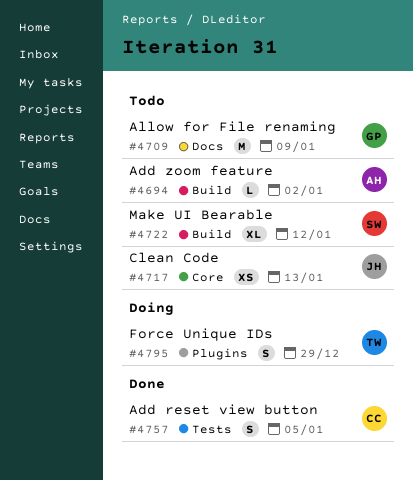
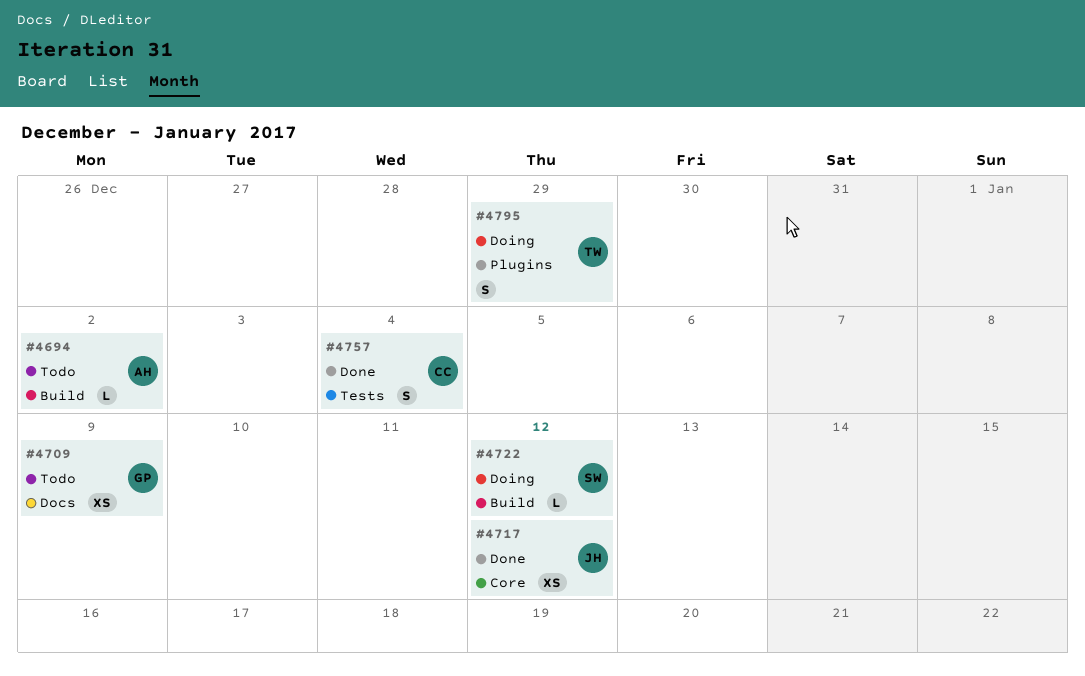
#4709, estimate: M -> XS
#4717, status: Todo -> Done
#4717, due: Jan 13 -> Jan 12
#4722, status: Todo -> Doing
#4722, estimate: XL -> L
#4757, due: Jan 5 -> Jan 4

